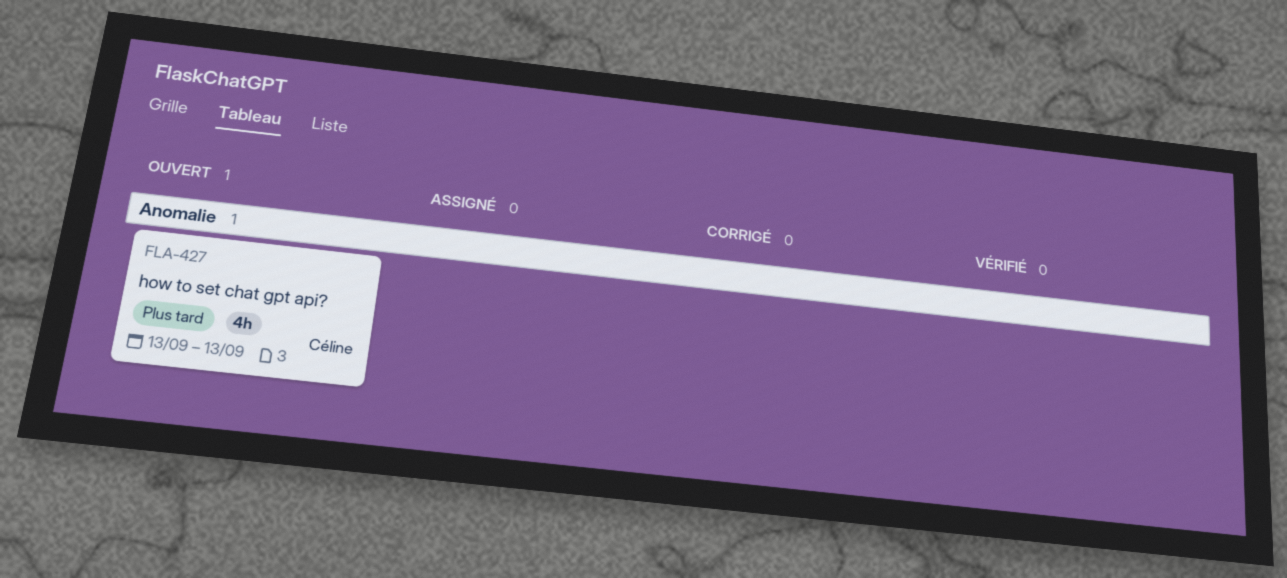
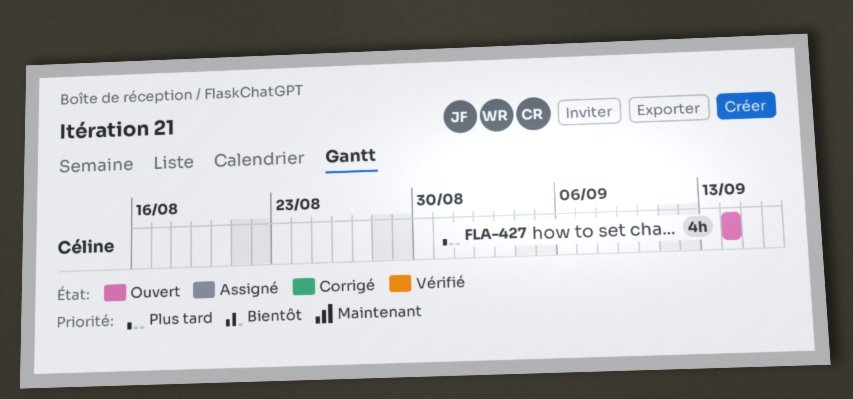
FLA-427, start: Sep 13 -> Sep 14
FLA-427, due: Sep 13 -> Sep 14

